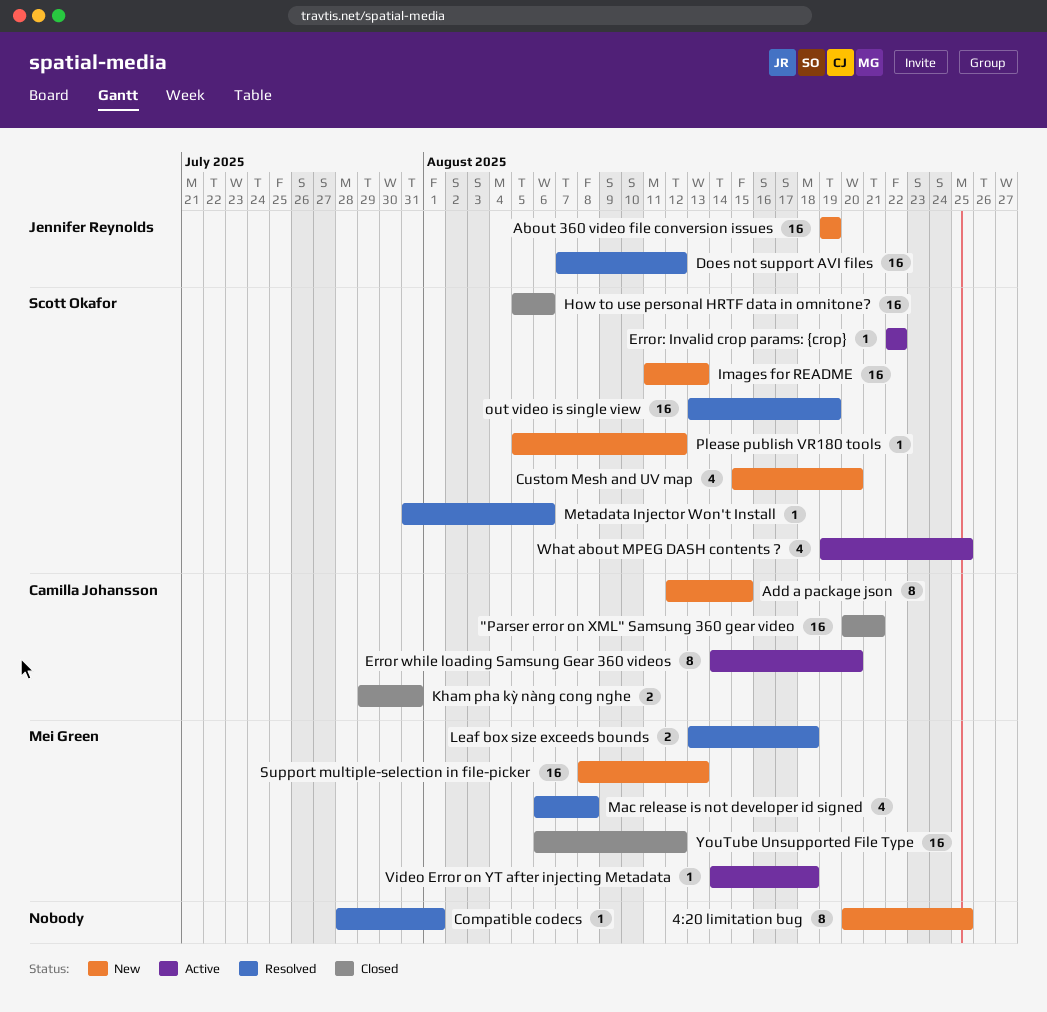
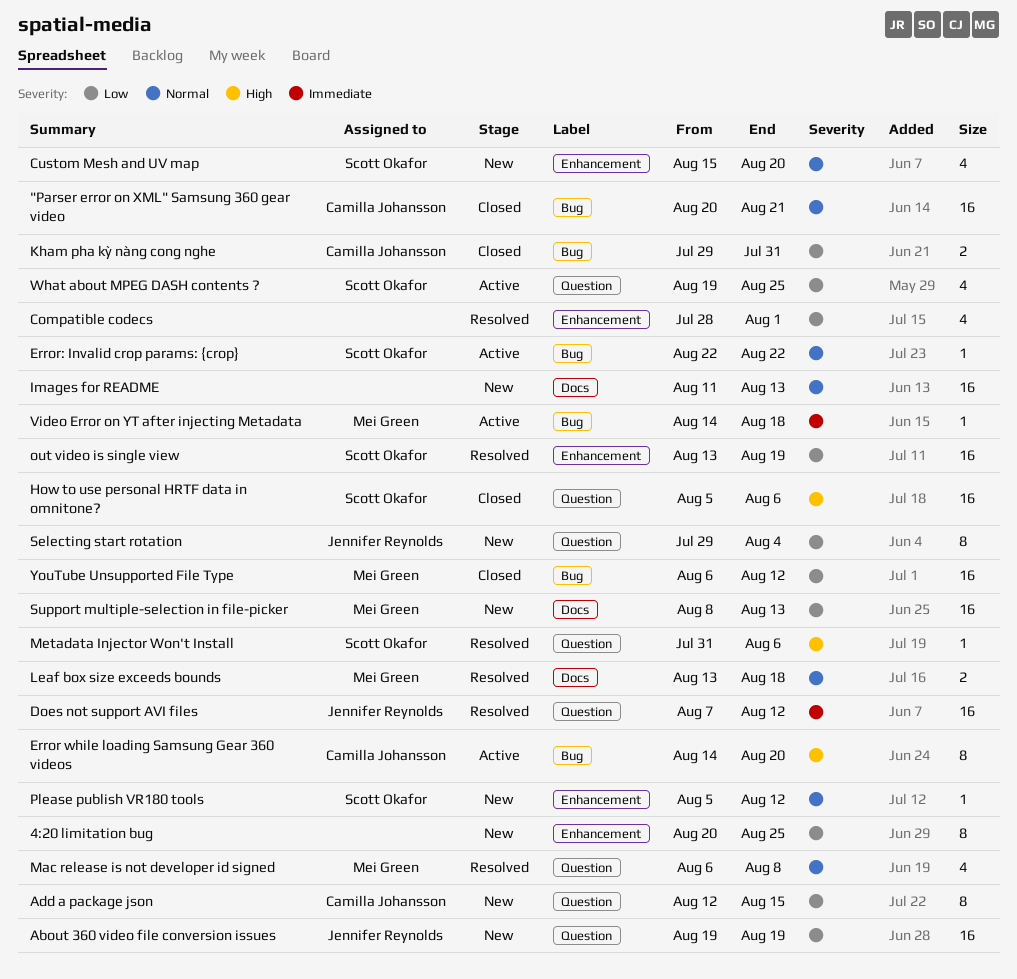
Compatible codecs, estimate: 1 -> 4
Images for README, owner: Scott Okafor -> none
Selecting start rotation: none -> present

